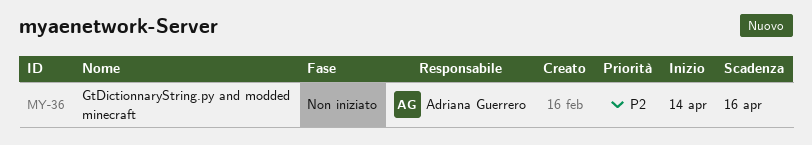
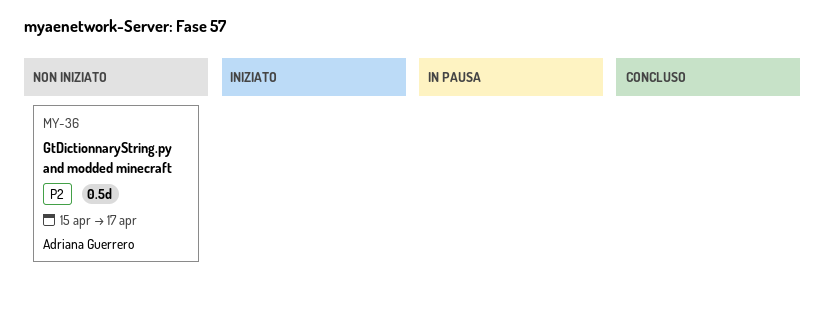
MY-36, start: Apr 14 -> Apr 15
MY-36, due: Apr 16 -> Apr 17

